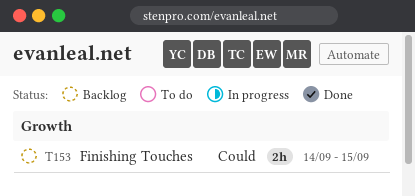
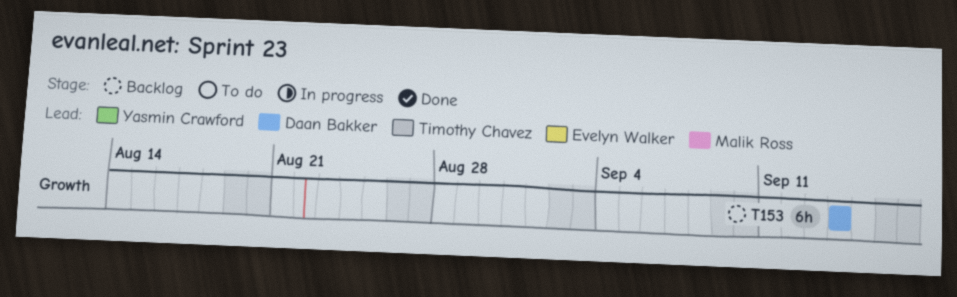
T153, estimate: 2h -> 6h
T153, due: Sep 15 -> Sep 14

